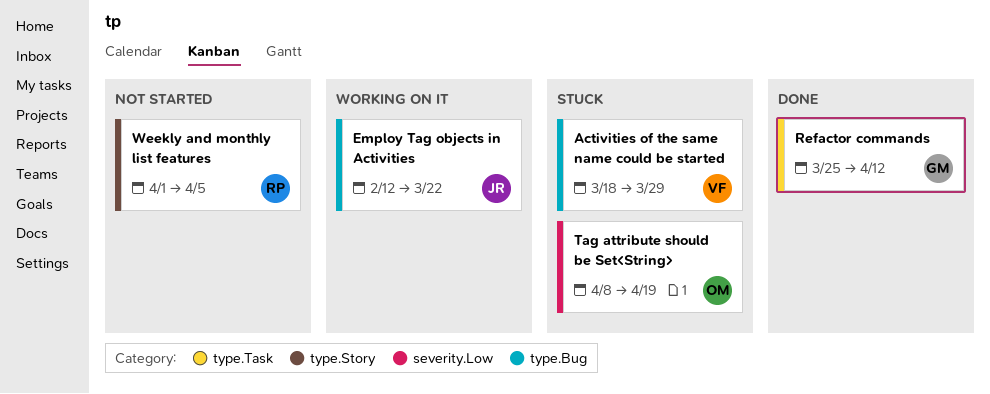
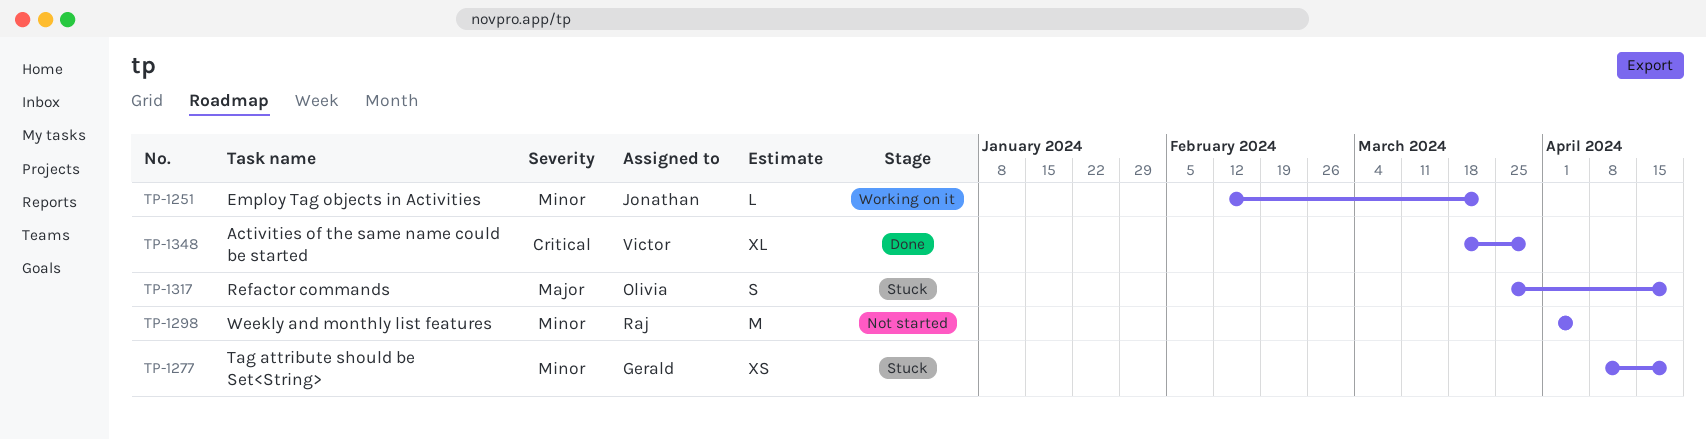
Activities of the same name could be started, status: Stuck -> Done
Refactor commands, status: Done -> Stuck
Refactor commands, owner: Gerald -> Olivia
Refactor commands, due: Apr 12 -> Apr 19
Tag attribute should be Set<String>, owner: Olivia -> Gerald

